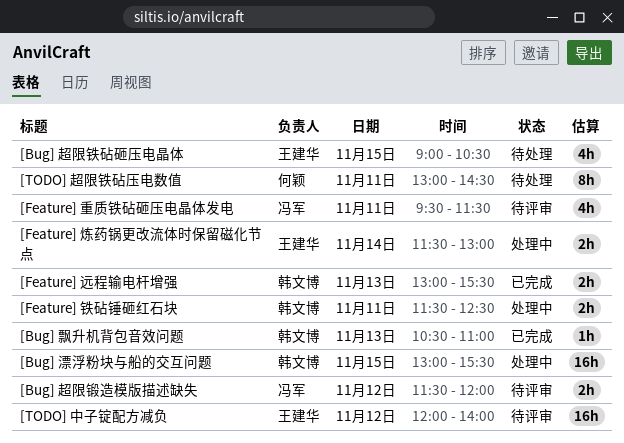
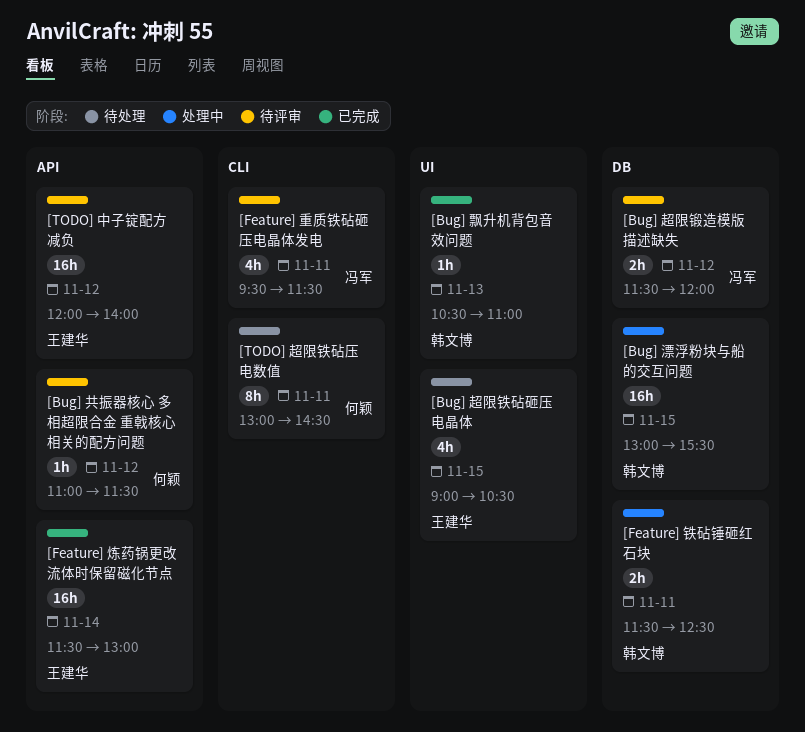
[Bug] 共振器核心 多相超限合金 重戟核心 相关的配方问题: none -> present
[Feature] 炼药锅更改流体时保留磁化节点, status: 处理中 -> 已完成
[Feature] 炼药锅更改流体时保留磁化节点, estimate: 2h -> 16h
[Feature] 远程输电杆增强: present -> none

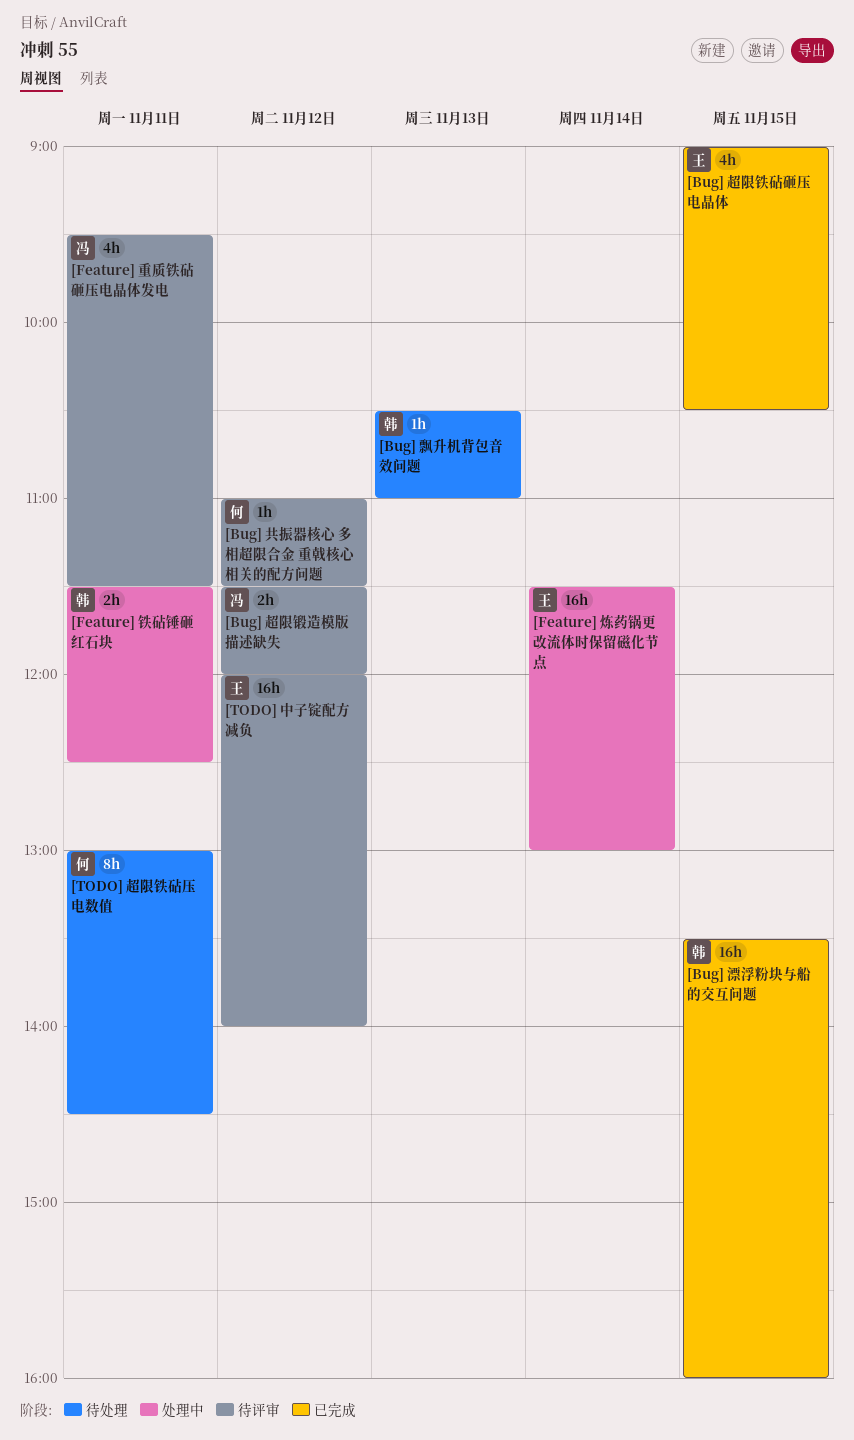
[Bug] 漂浮粉块与船的交互问题, status: 处理中 -> 已完成
[Bug] 漂浮粉块与船的交互问题, begins: 13:00 -> 13:30
[Bug] 漂浮粉块与船的交互问题, ends: 15:30 -> 16:00
[Bug] 超限铁砧砸压电晶体, status: 待处理 -> 已完成
[Bug] 飘升机背包音效问题, status: 已完成 -> 待处理
[Feature] 炼药锅更改流体时保留磁化节点, status: 已完成 -> 处理中

